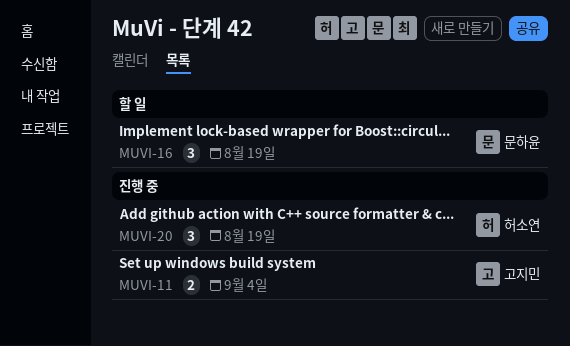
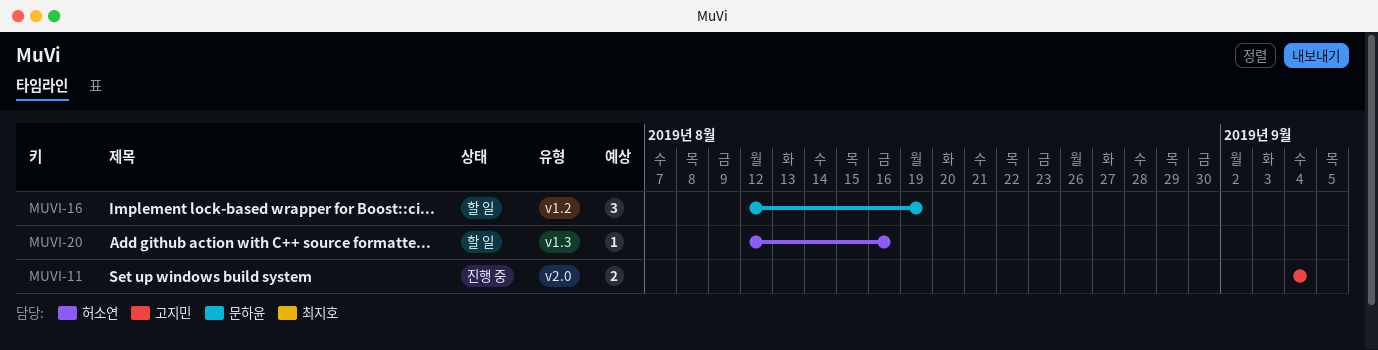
MUVI-20, status: 진행 중 -> 할 일
MUVI-20, estimate: 3 -> 1
MUVI-20, due: Aug 19 -> Aug 16

